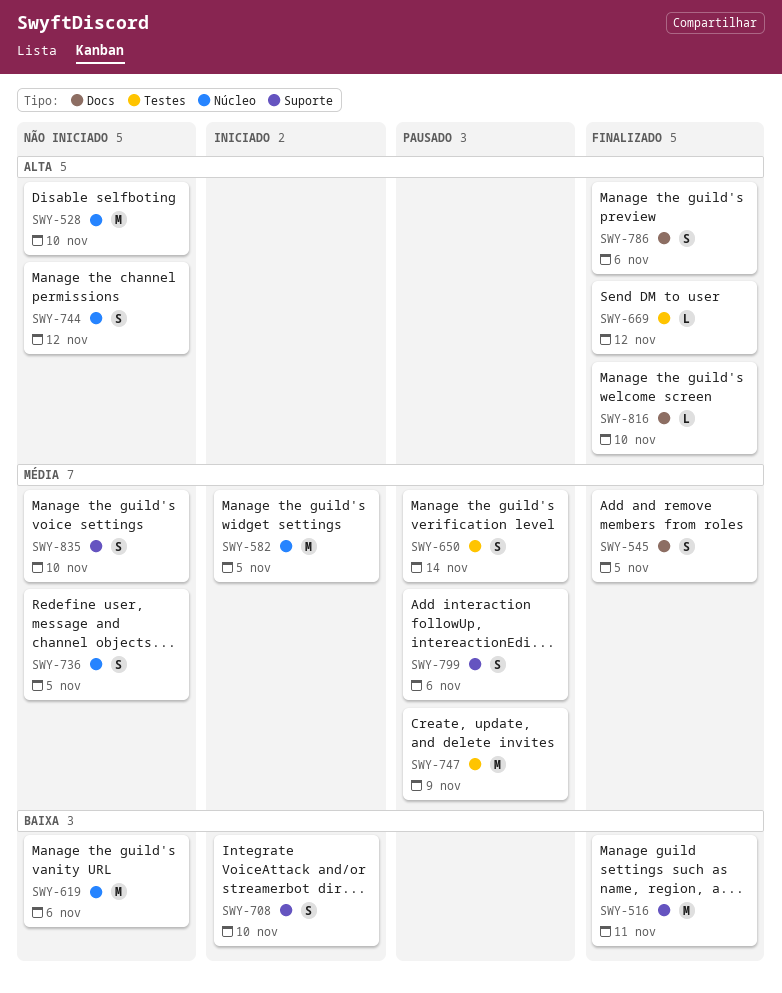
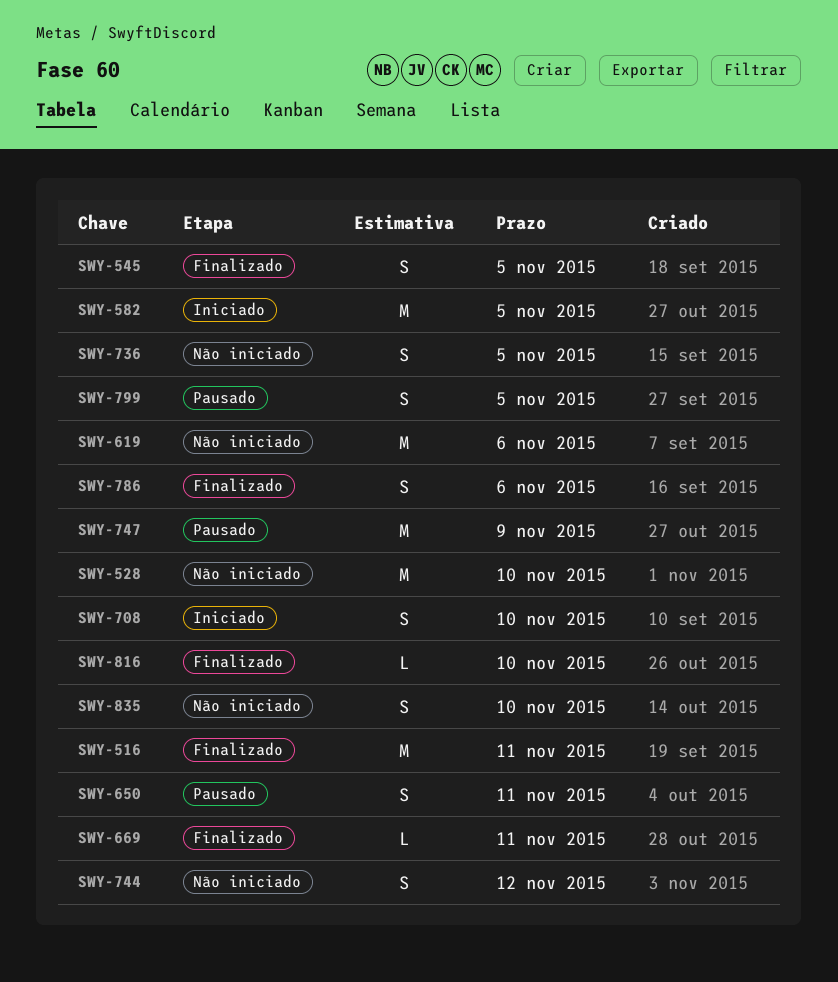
SWY-650, due: Nov 14 -> Nov 11
SWY-669, due: Nov 12 -> Nov 11
SWY-799, due: Nov 6 -> Nov 5

